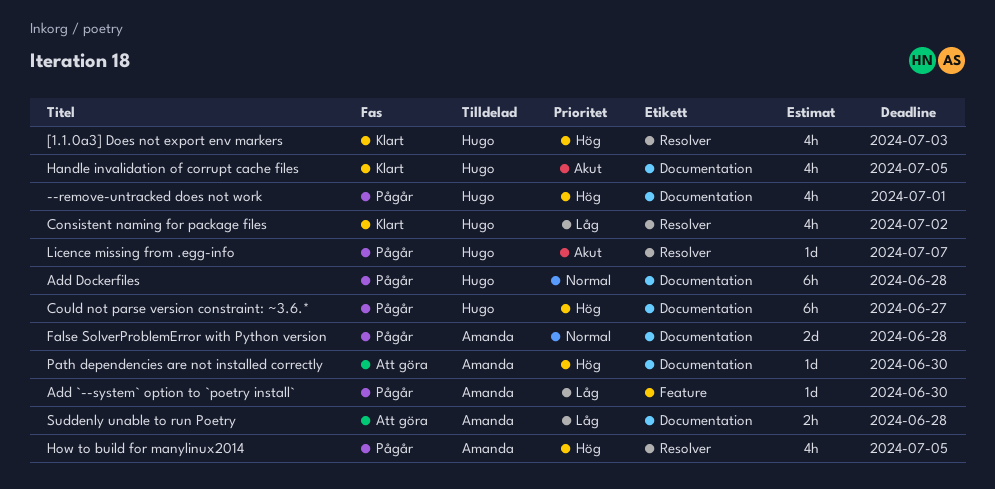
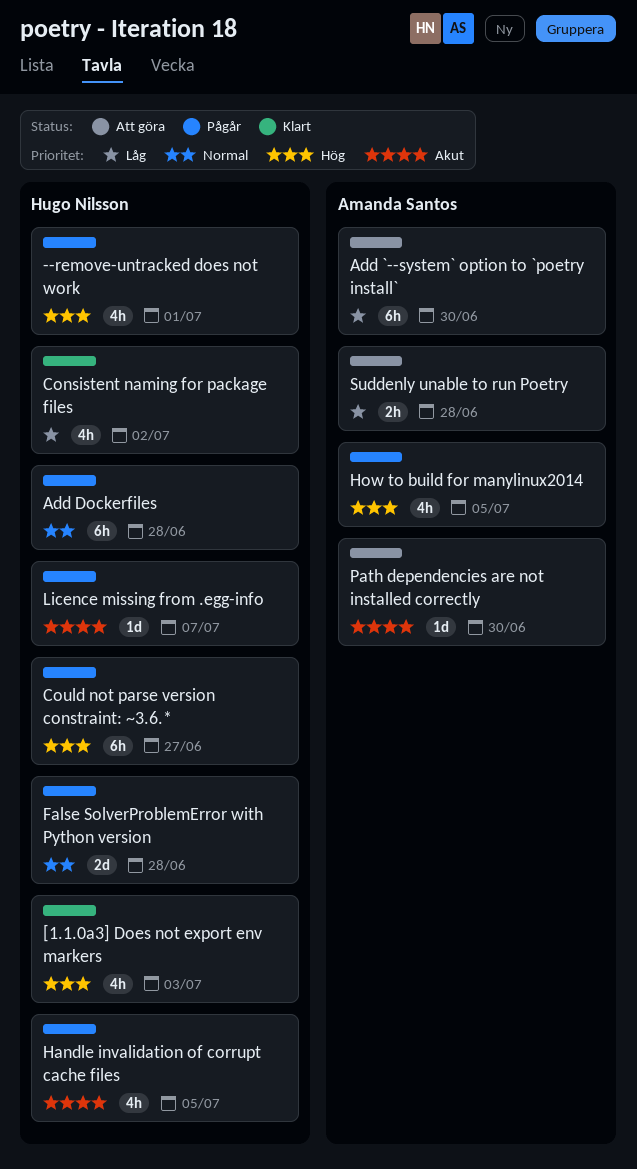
Add `--system` option to `poetry install`, status: Pågår -> Att göra
Add `--system` option to `poetry install`, estimate: 1d -> 6h
False SolverProblemError with Python version, owner: Amanda Santos -> Hugo Nilsson
Handle invalidation of corrupt cache files, status: Klart -> Pågår
Path dependencies are not installed correctly, priority: Hög -> Akut

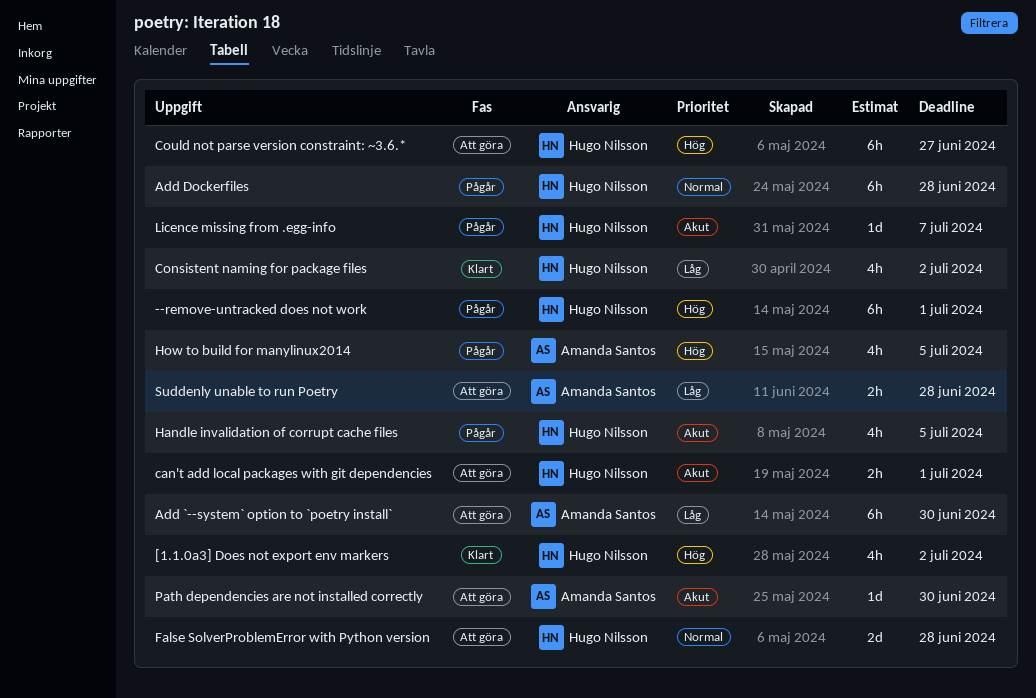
--remove-untracked does not work, estimate: 4h -> 6h
[1.1.0a3] Does not export env markers, due: Jul 3 -> Jul 2
can't add local packages with git dependencies: none -> present
Could not parse version constraint: ~3.6.*, status: Pågår -> Att göra
False SolverProblemError with Python version, status: Pågår -> Att göra

